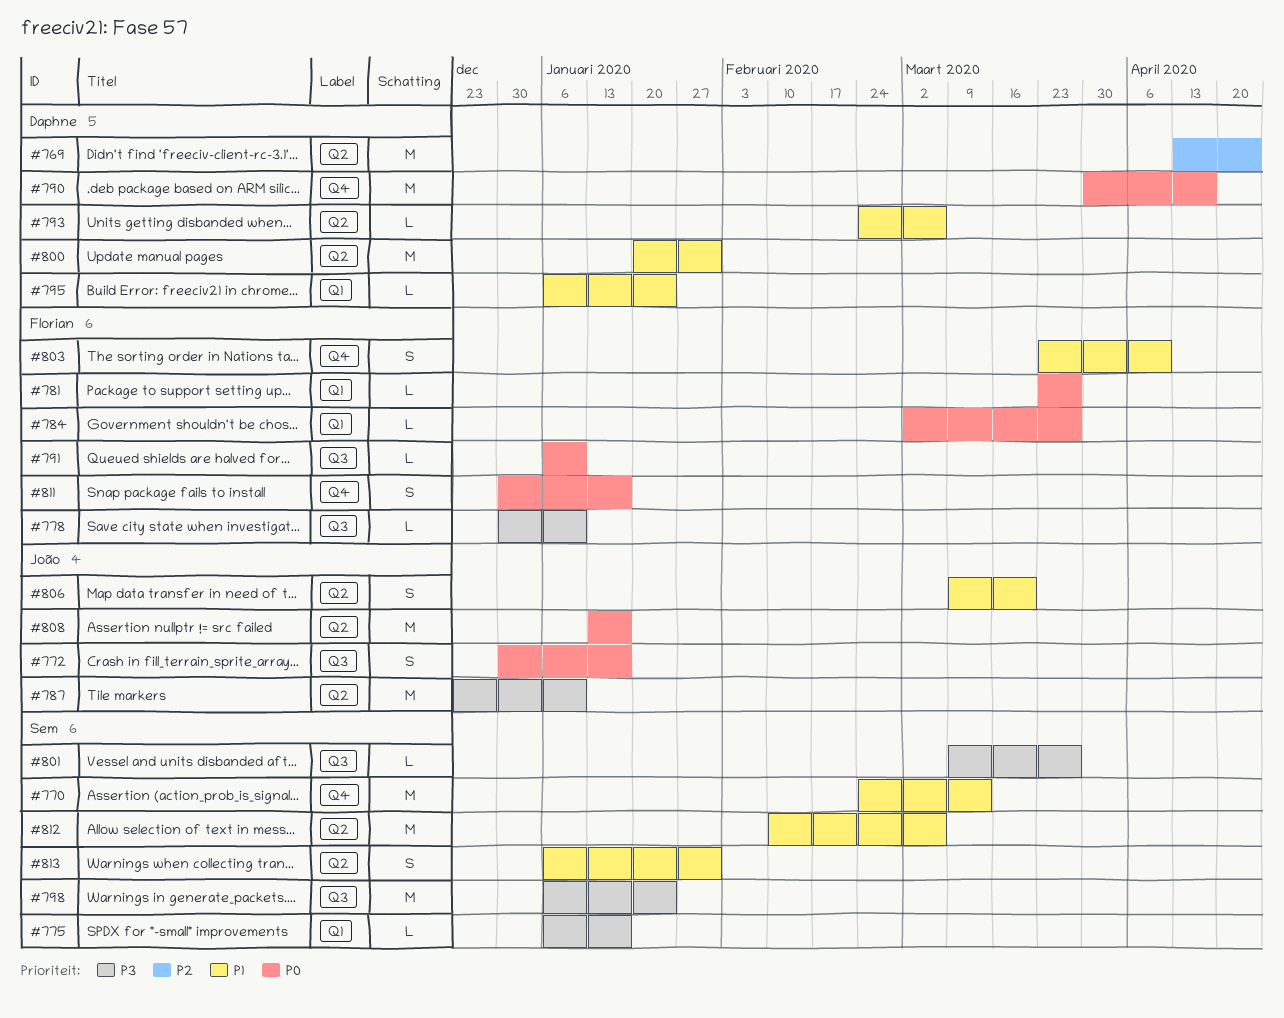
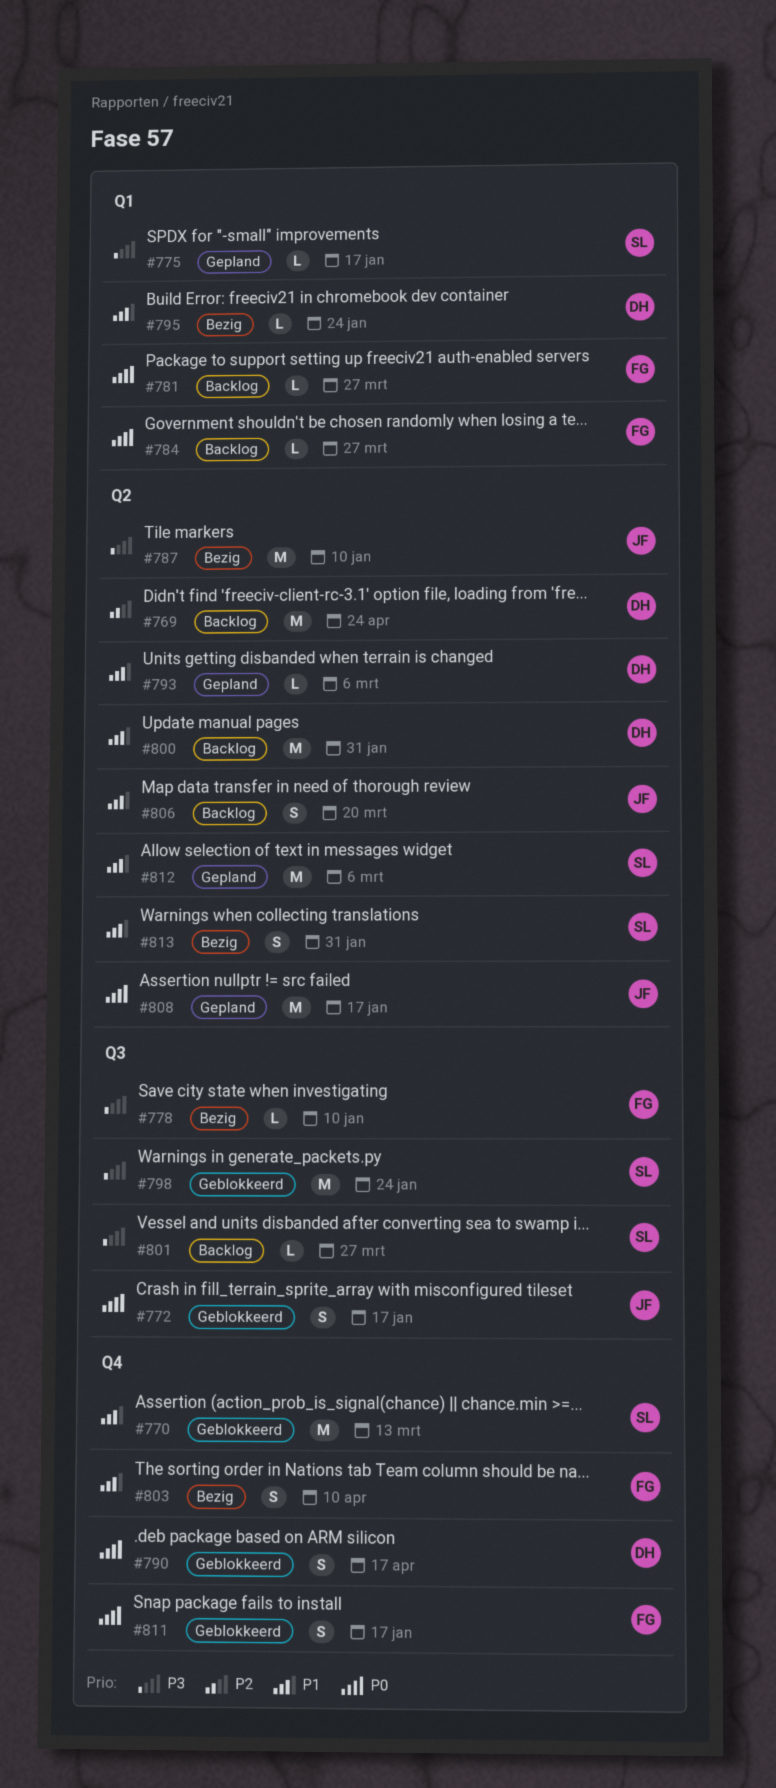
#790, estimate: M -> S
#791: present -> none

